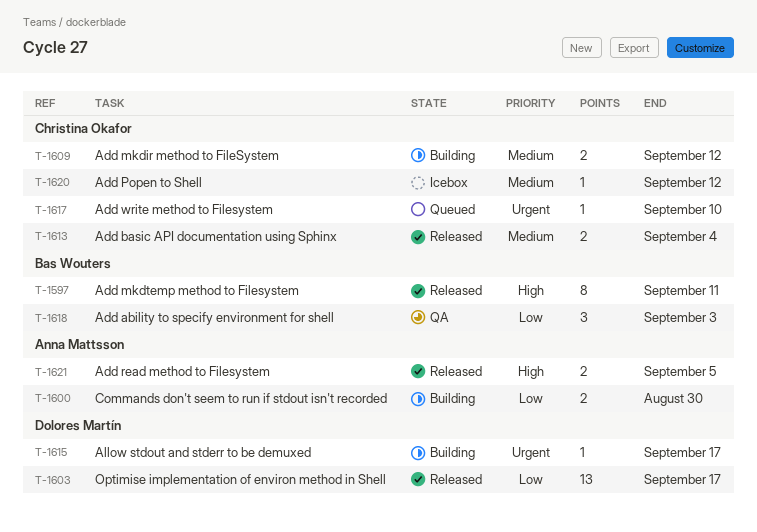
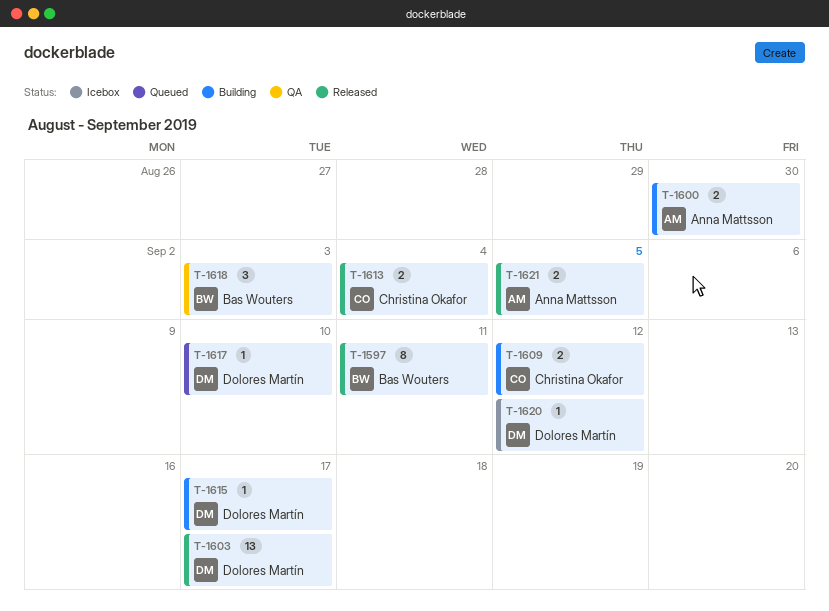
T-1617, owner: Christina Okafor -> Dolores Martín
T-1620, owner: Christina Okafor -> Dolores Martín

